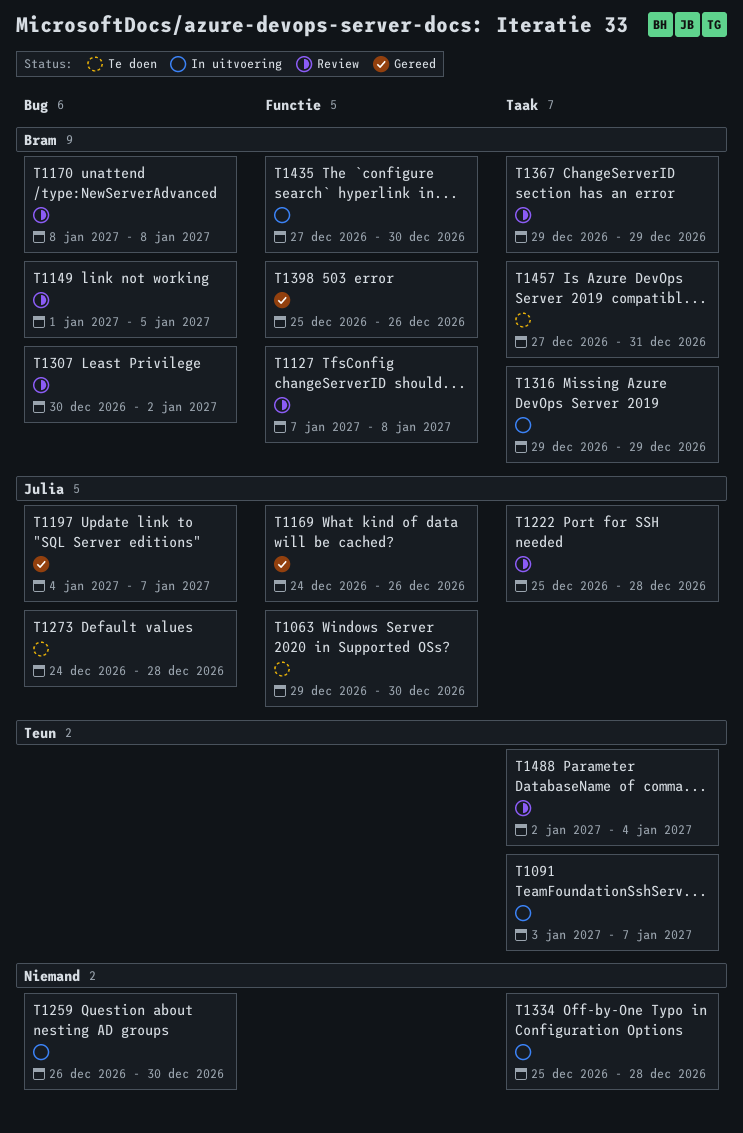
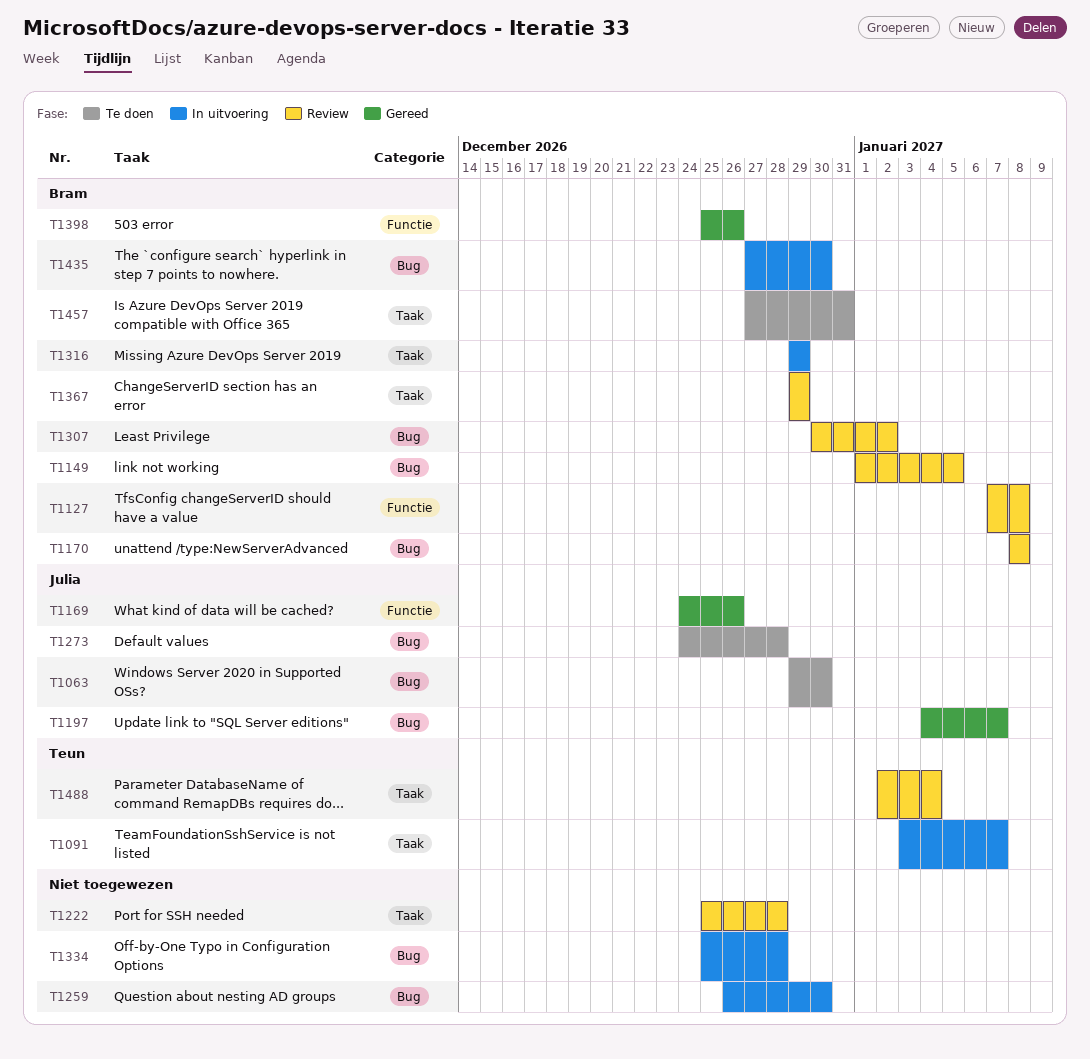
T1063, label: Functie -> Bug
T1222, owner: Julia -> none
T1334, label: Taak -> Bug
T1435, label: Functie -> Bug

